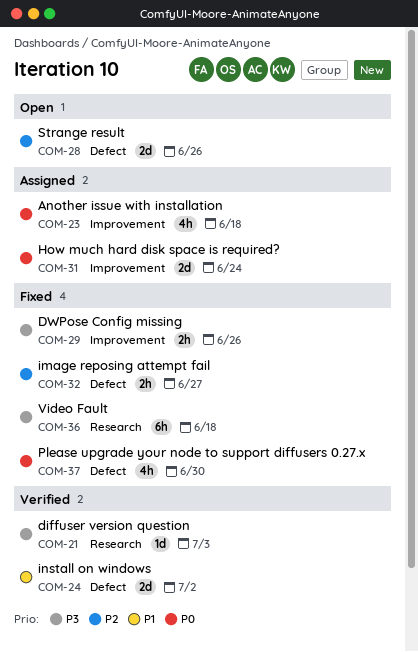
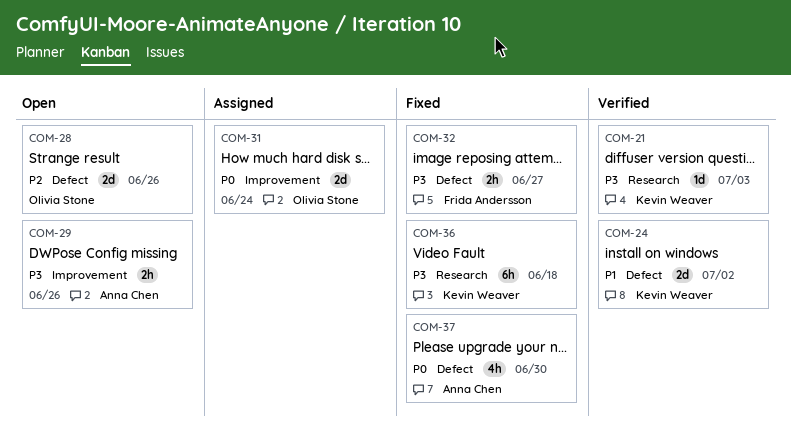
COM-23: present -> none
COM-29, status: Fixed -> Open
COM-32, priority: P2 -> P3

